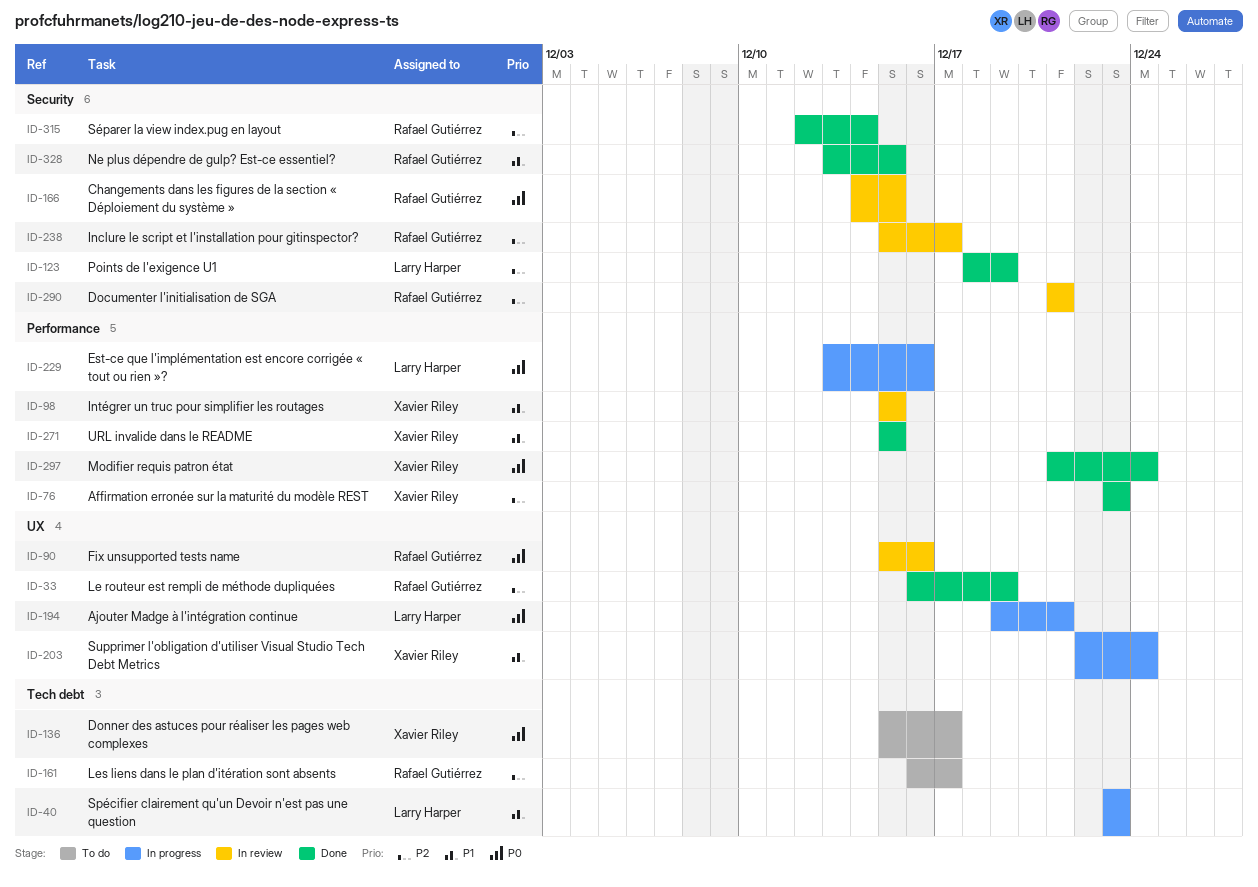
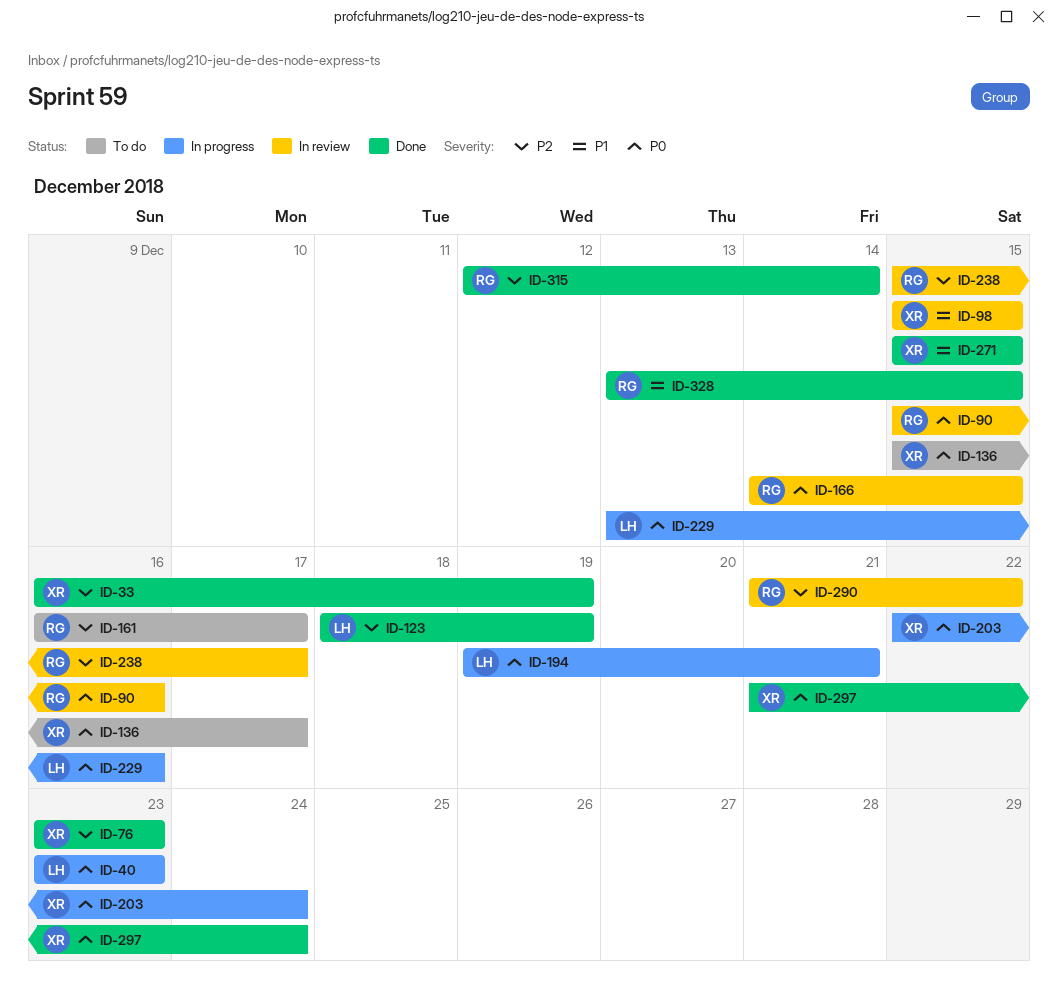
ID-33, owner: Rafael Gutiérrez -> Xavier Riley
ID-40, priority: P1 -> P0
ID-203, priority: P1 -> P0
ID-290, due: Dec 21 -> Dec 22

